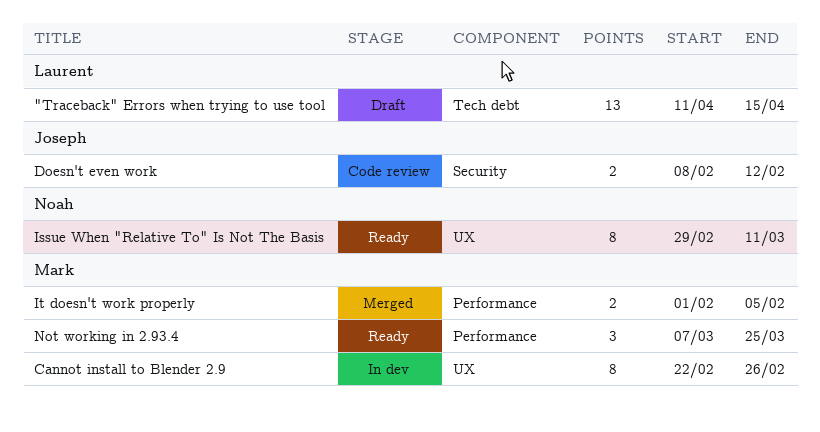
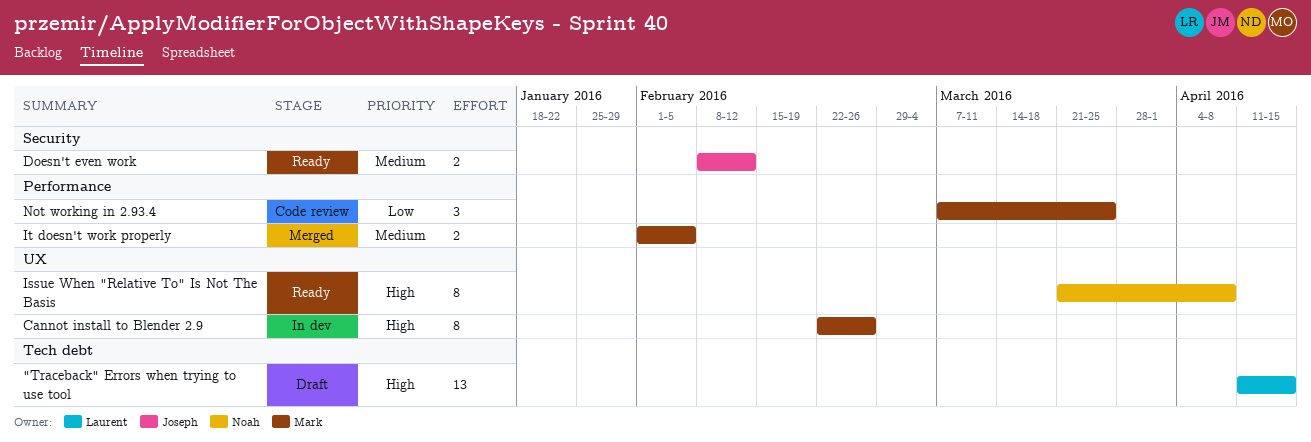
Doesn't even work, status: Code review -> Ready
Issue When "Relative To" Is Not The Basis, start: Feb 29 -> Mar 21
Issue When "Relative To" Is Not The Basis, due: Mar 11 -> Apr 8
Not working in 2.93.4, status: Ready -> Code review

